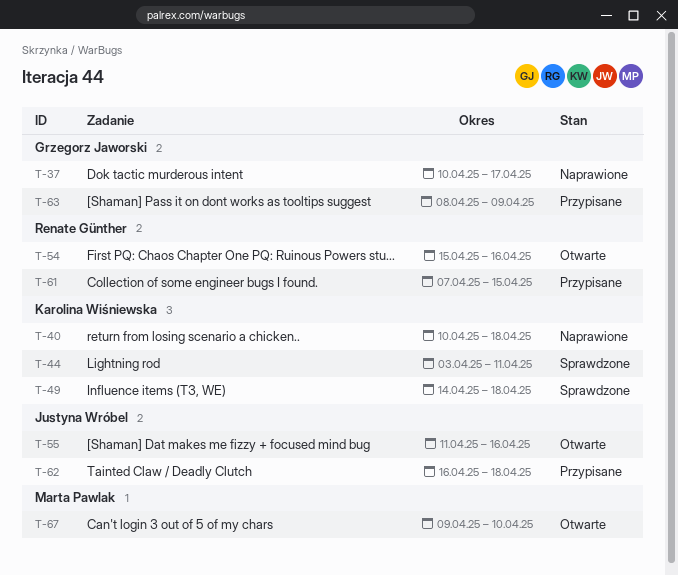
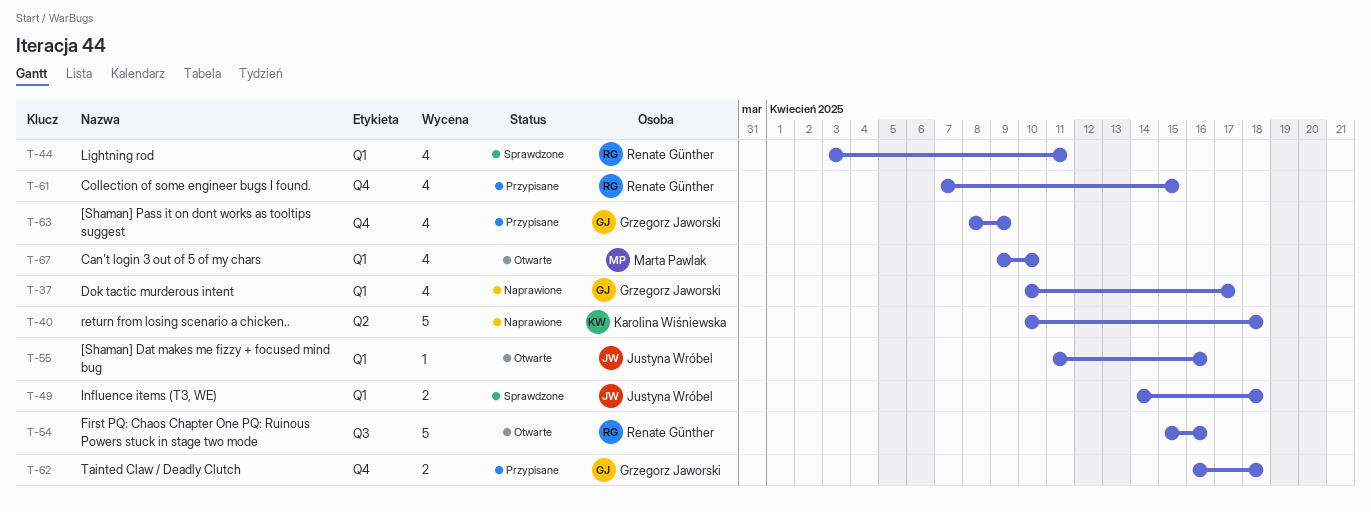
T-44, owner: Karolina Wiśniewska -> Renate Günther
T-49, owner: Karolina Wiśniewska -> Justyna Wróbel
T-62, owner: Justyna Wróbel -> Grzegorz Jaworski

